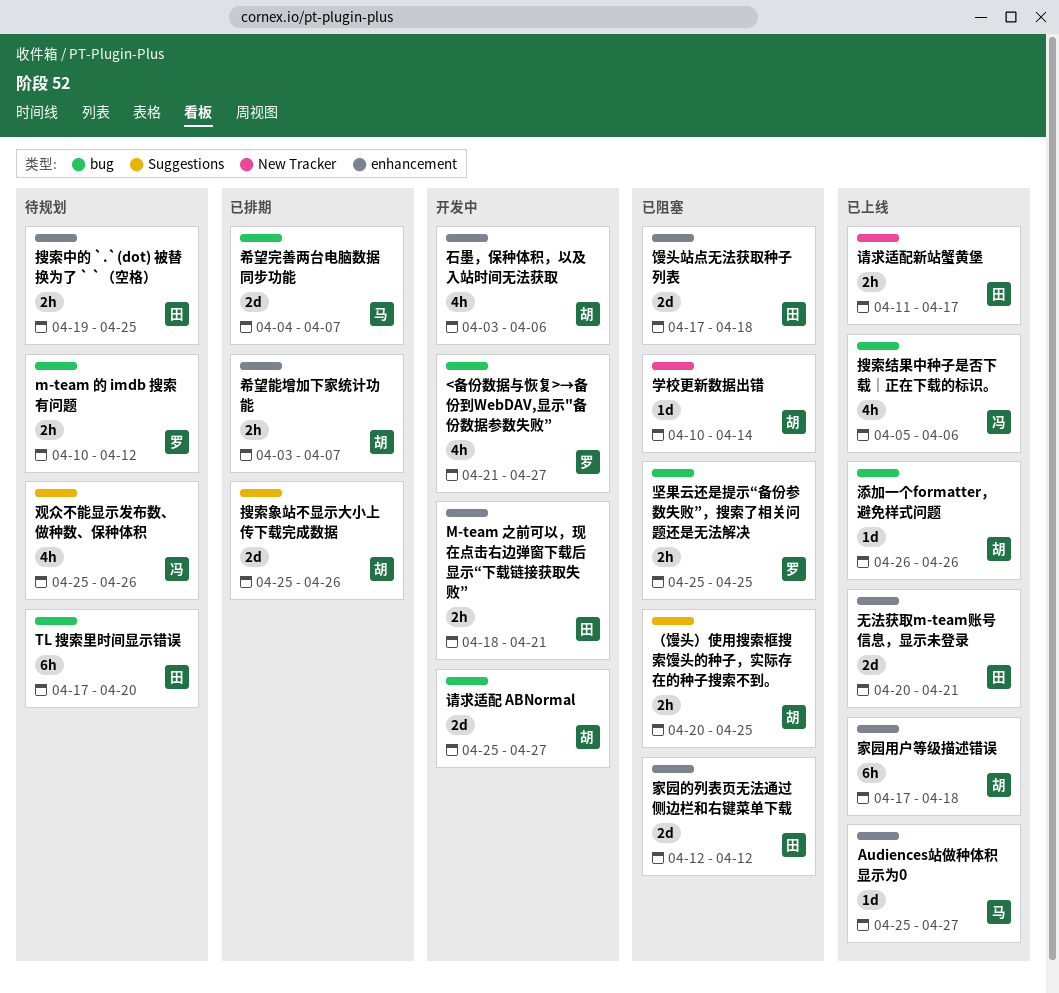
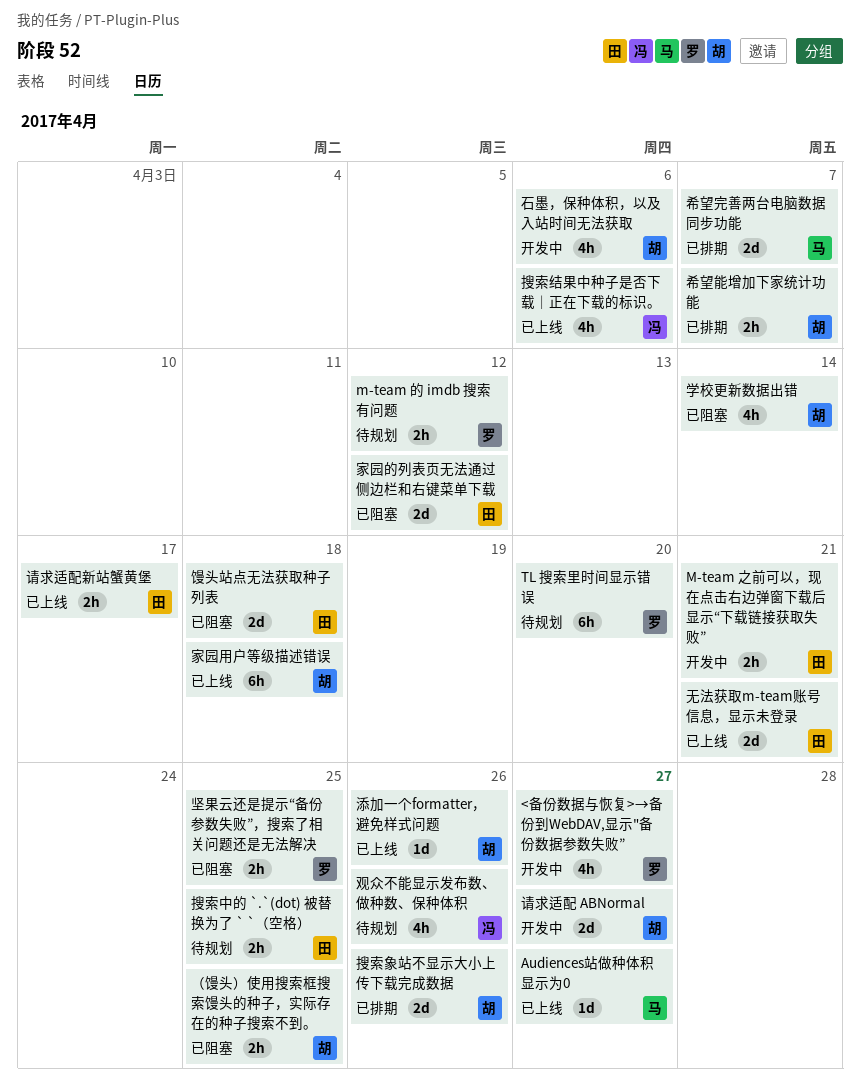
TL 搜索里时间显示错误, owner: 田 -> 罗
学校更新数据出错, estimate: 1d -> 4h

